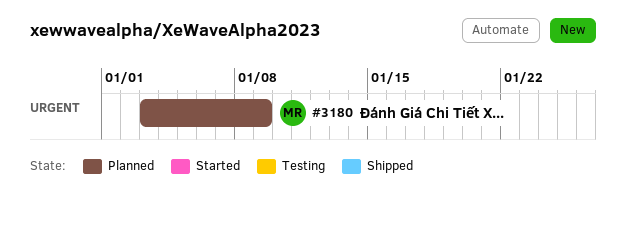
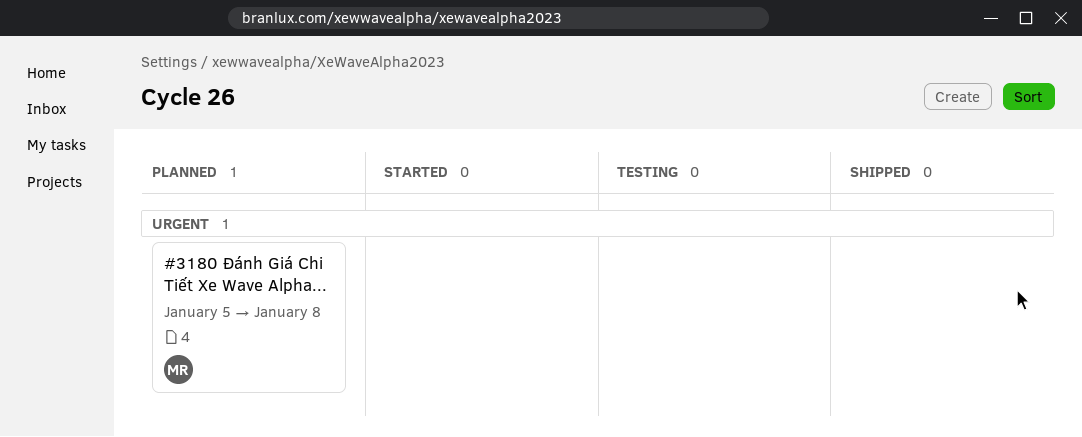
#3180, start: Jan 3 -> Jan 5
#3180, due: Jan 9 -> Jan 8

